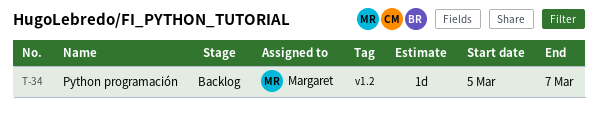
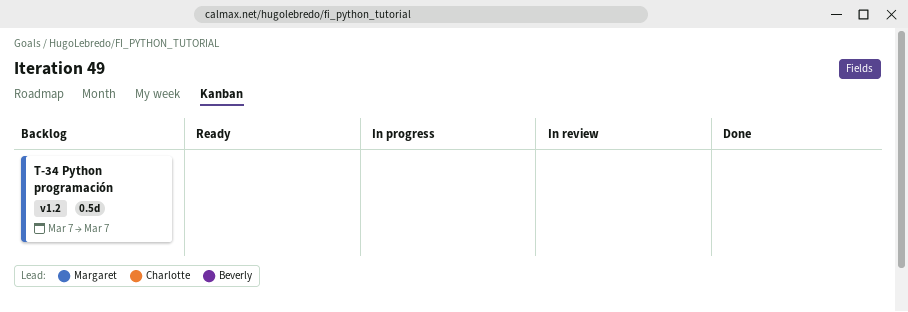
T-34, estimate: 1d -> 0.5d
T-34, start: Mar 5 -> Mar 7

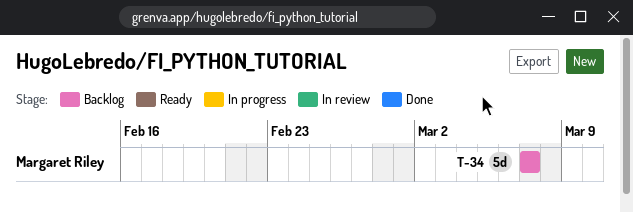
T-34, estimate: 0.5d -> 5d

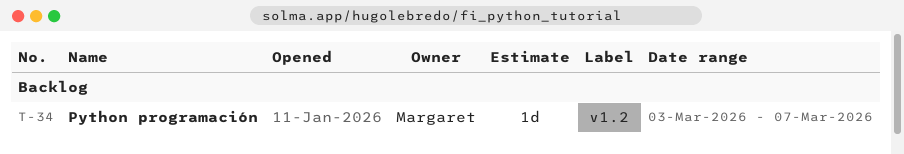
T-34, estimate: 5d -> 1d
T-34, start: Mar 7 -> Mar 3

